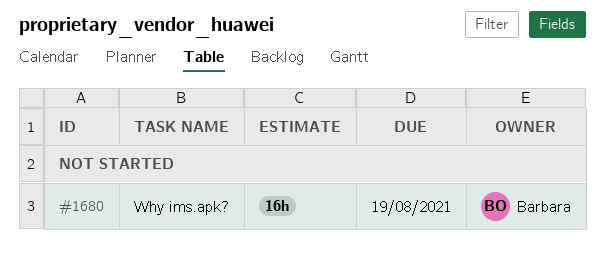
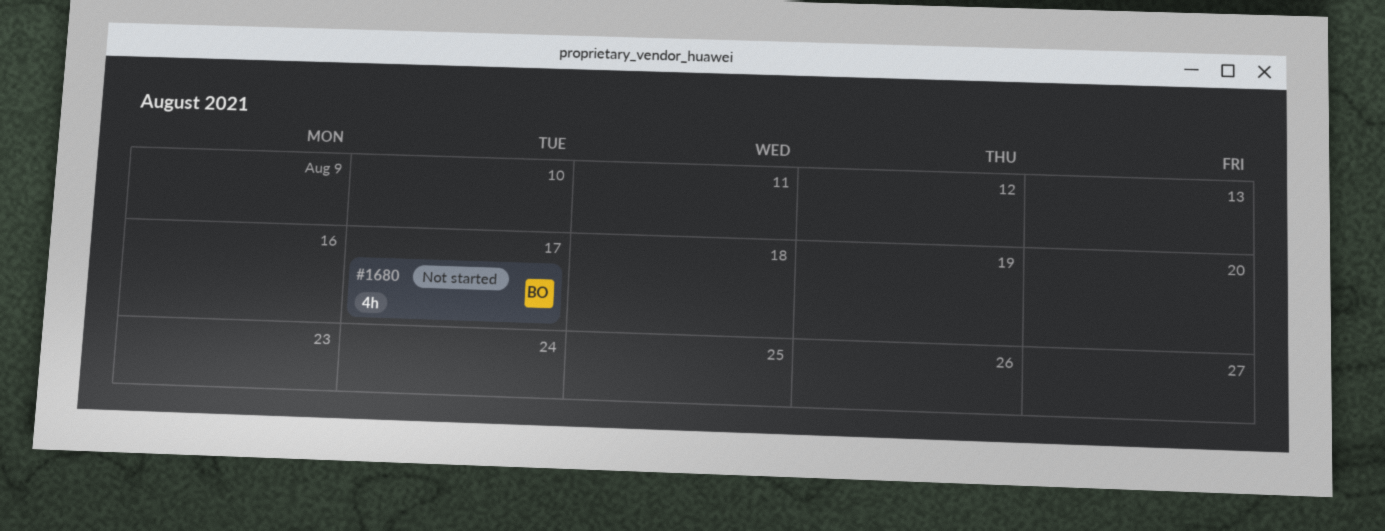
#1680, estimate: 16h -> 4h
#1680, due: Aug 19 -> Aug 17

